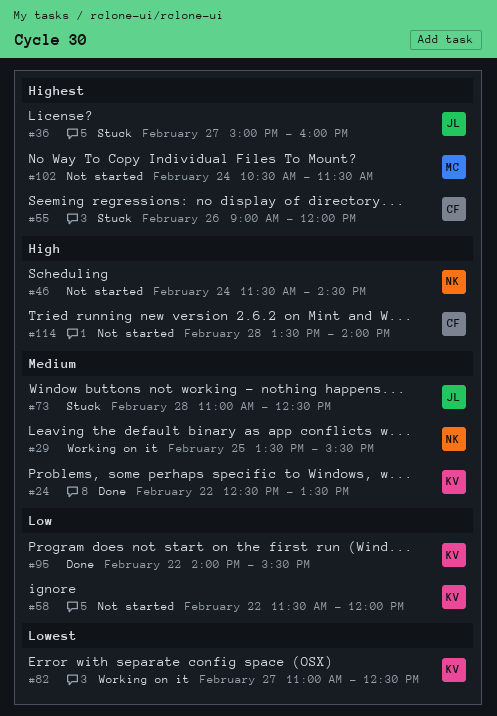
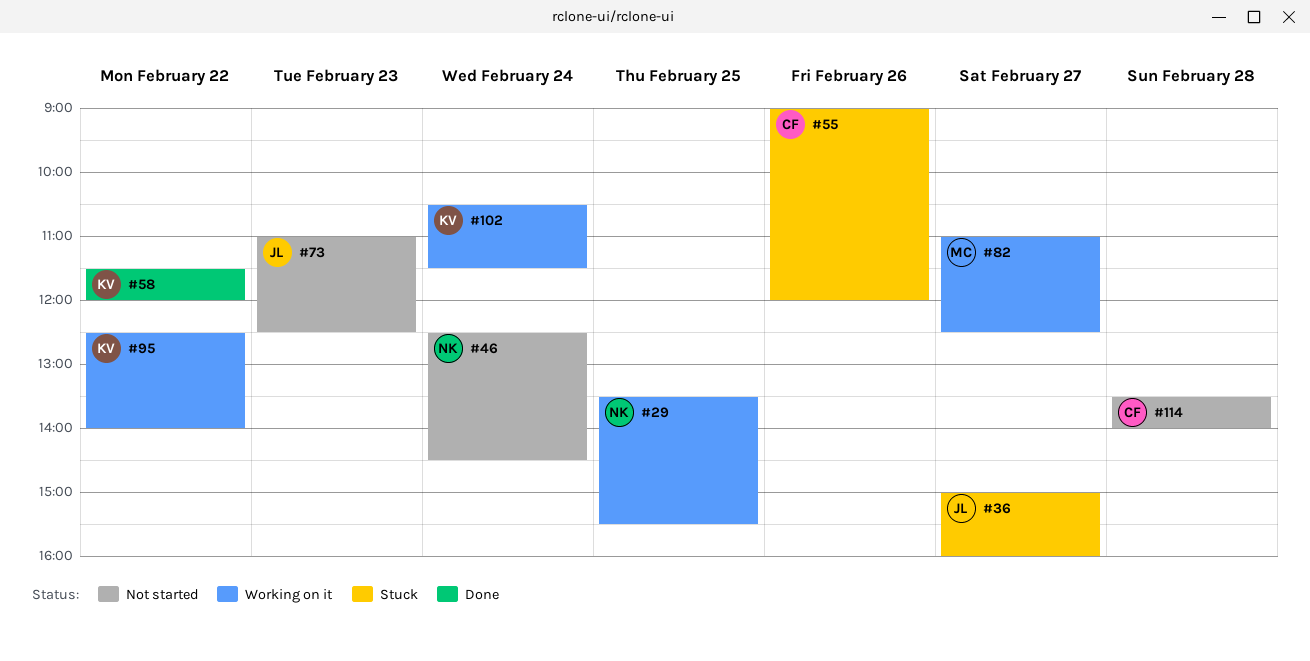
#24: present -> none
#46, begins: 11:30 -> 12:30
#58, status: Not started -> Done
#73, status: Stuck -> Not started
#73, day: Feb 28 -> Feb 23
#82, owner: KV -> MC
#95, status: Done -> Working on it
#95, begins: 14:00 -> 12:30
#95, ends: 15:30 -> 14:00
#102, status: Not started -> Working on it
#102, owner: MC -> KV

